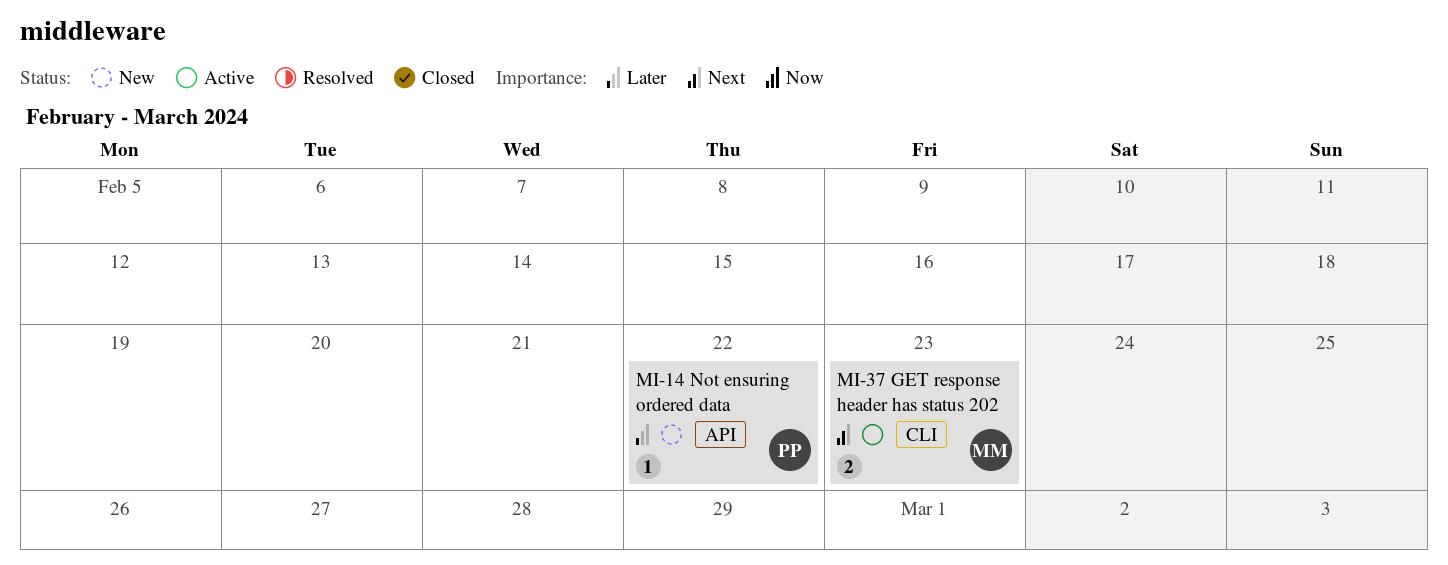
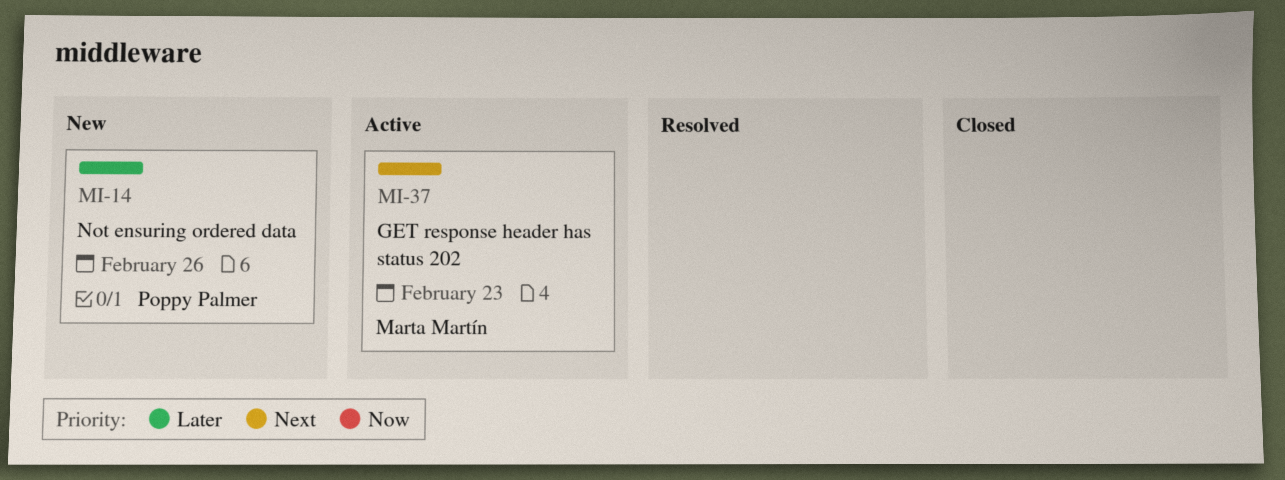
MI-14, due: Feb 22 -> Feb 26

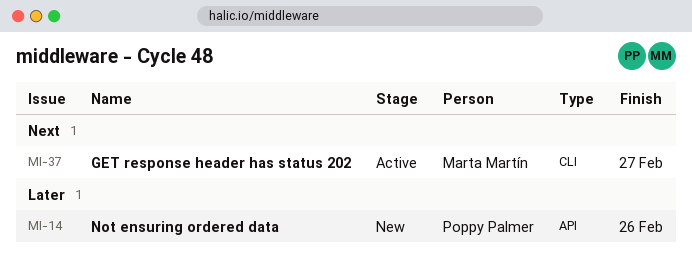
MI-37, due: Feb 23 -> Feb 27

